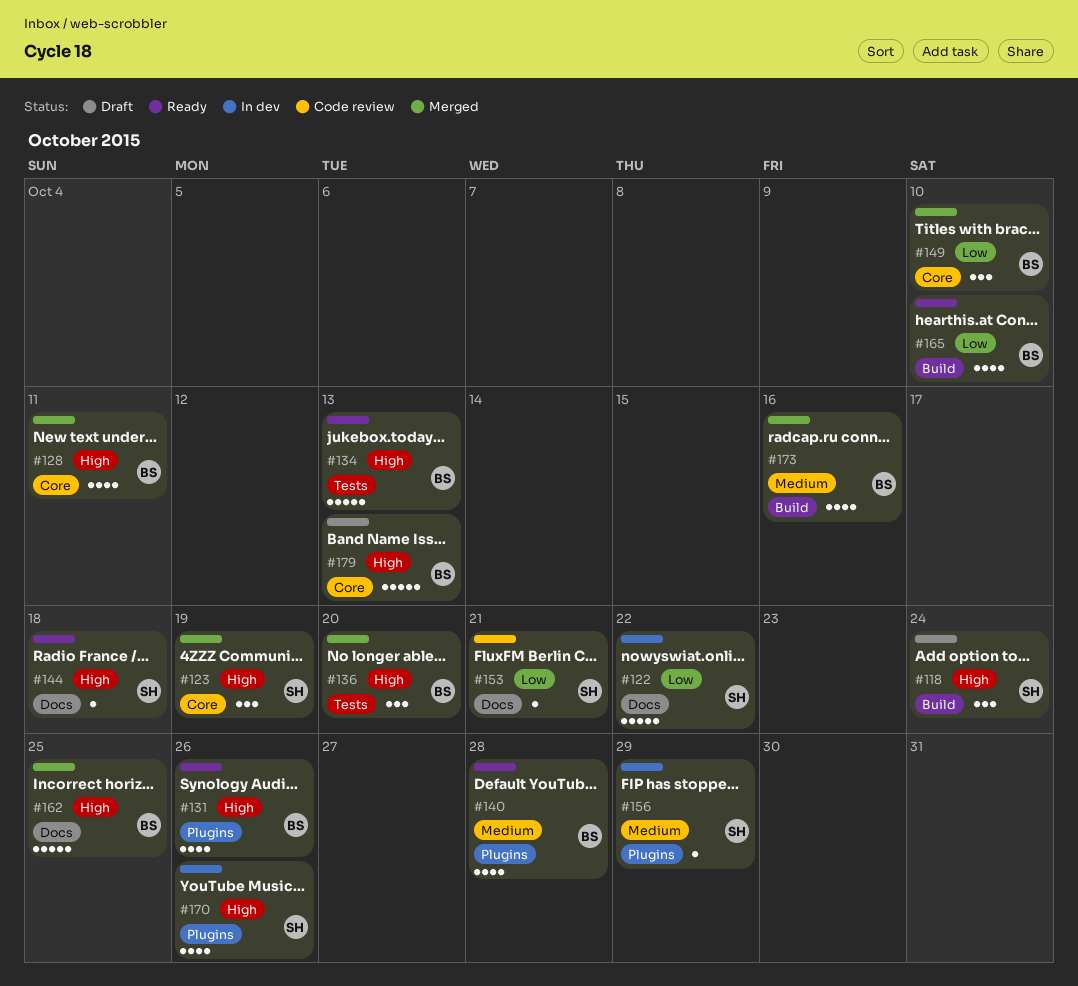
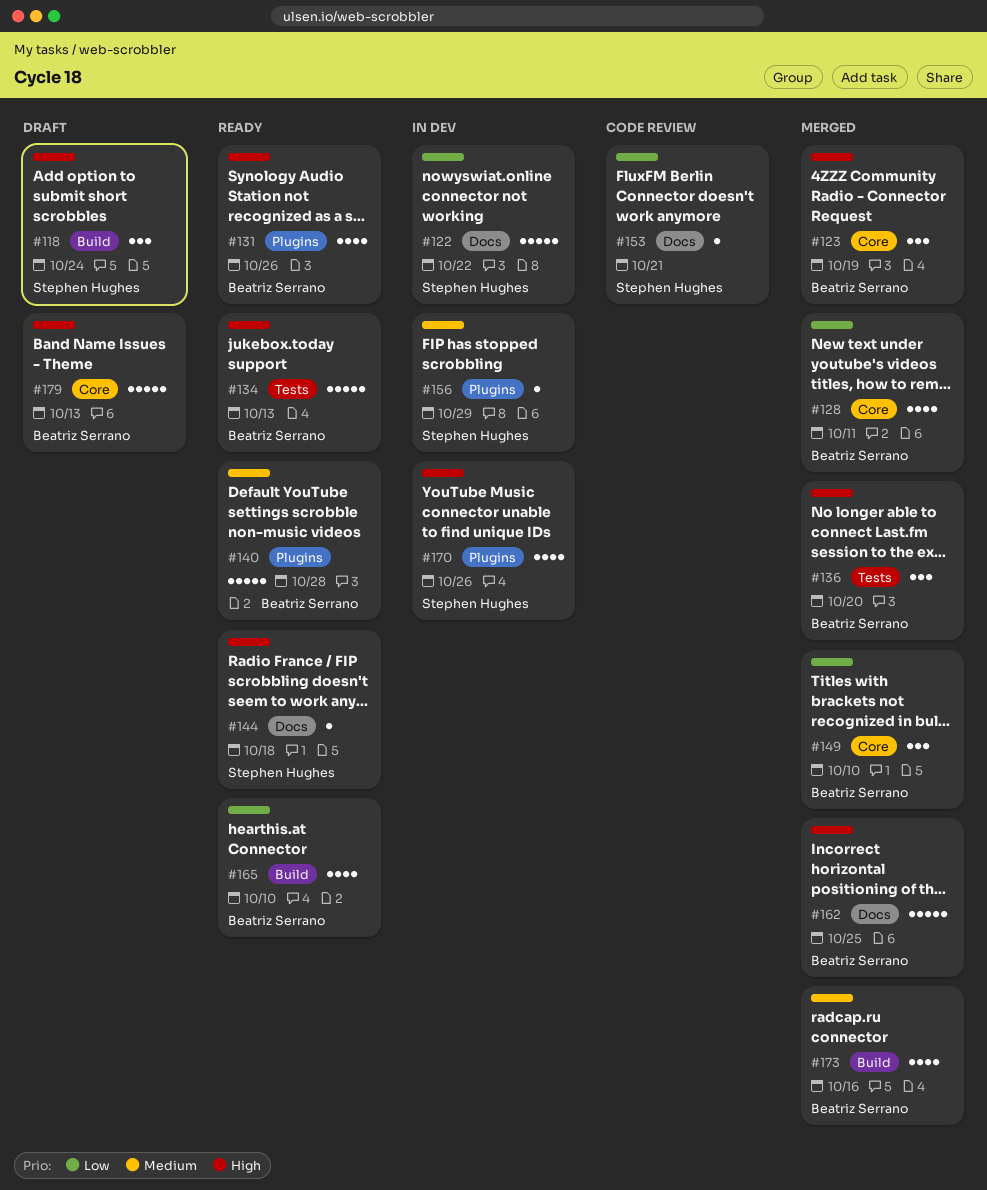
#123, owner: Stephen Hughes -> Beatriz Serrano
#128, priority: High -> Low
#140, estimate: 4 -> 5

